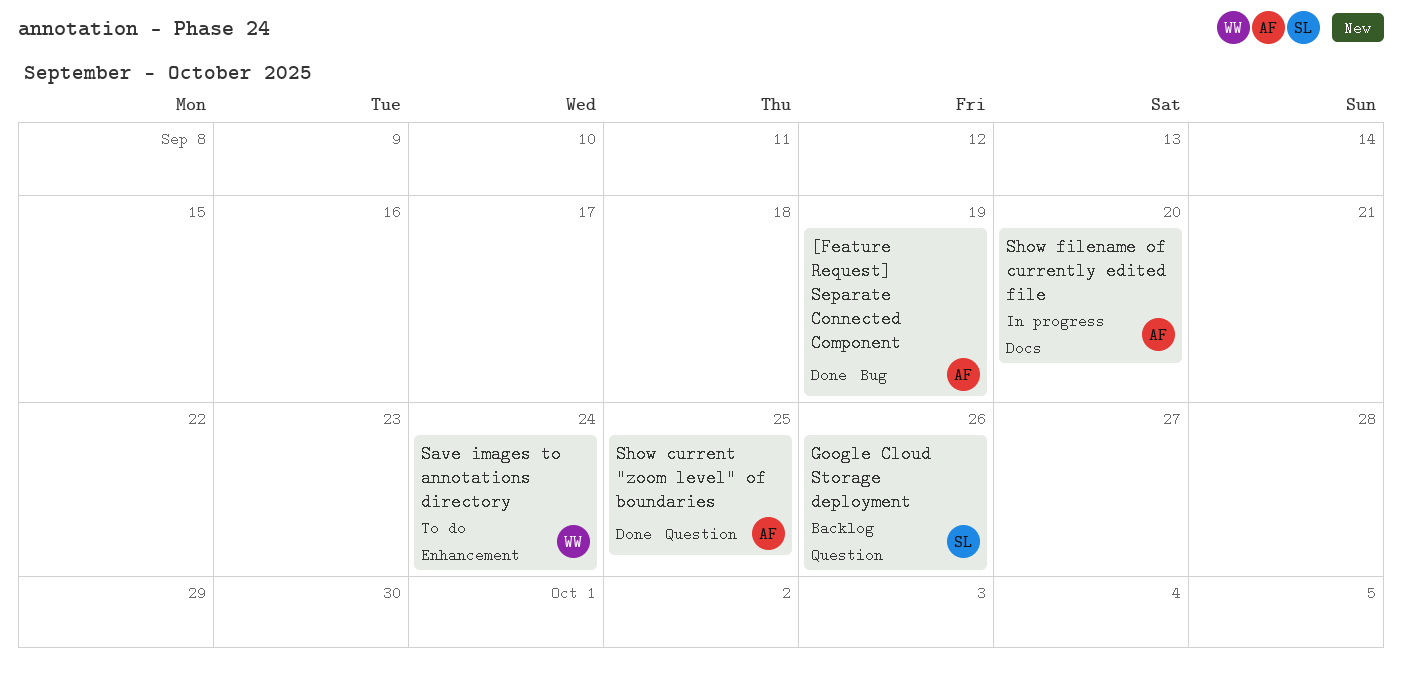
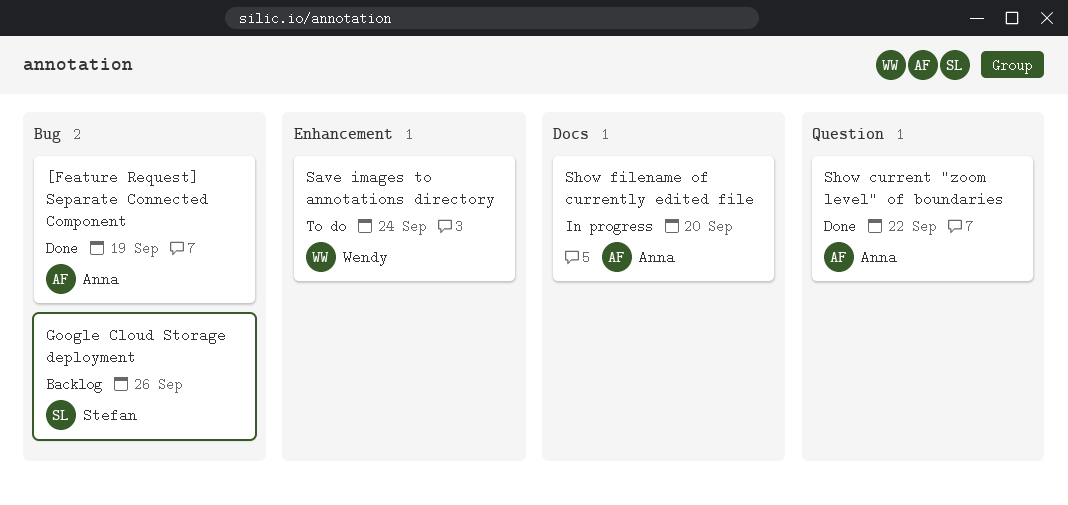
Google Cloud Storage deployment, label: Question -> Bug
Show current "zoom level" of boundaries, due: Sep 25 -> Sep 22

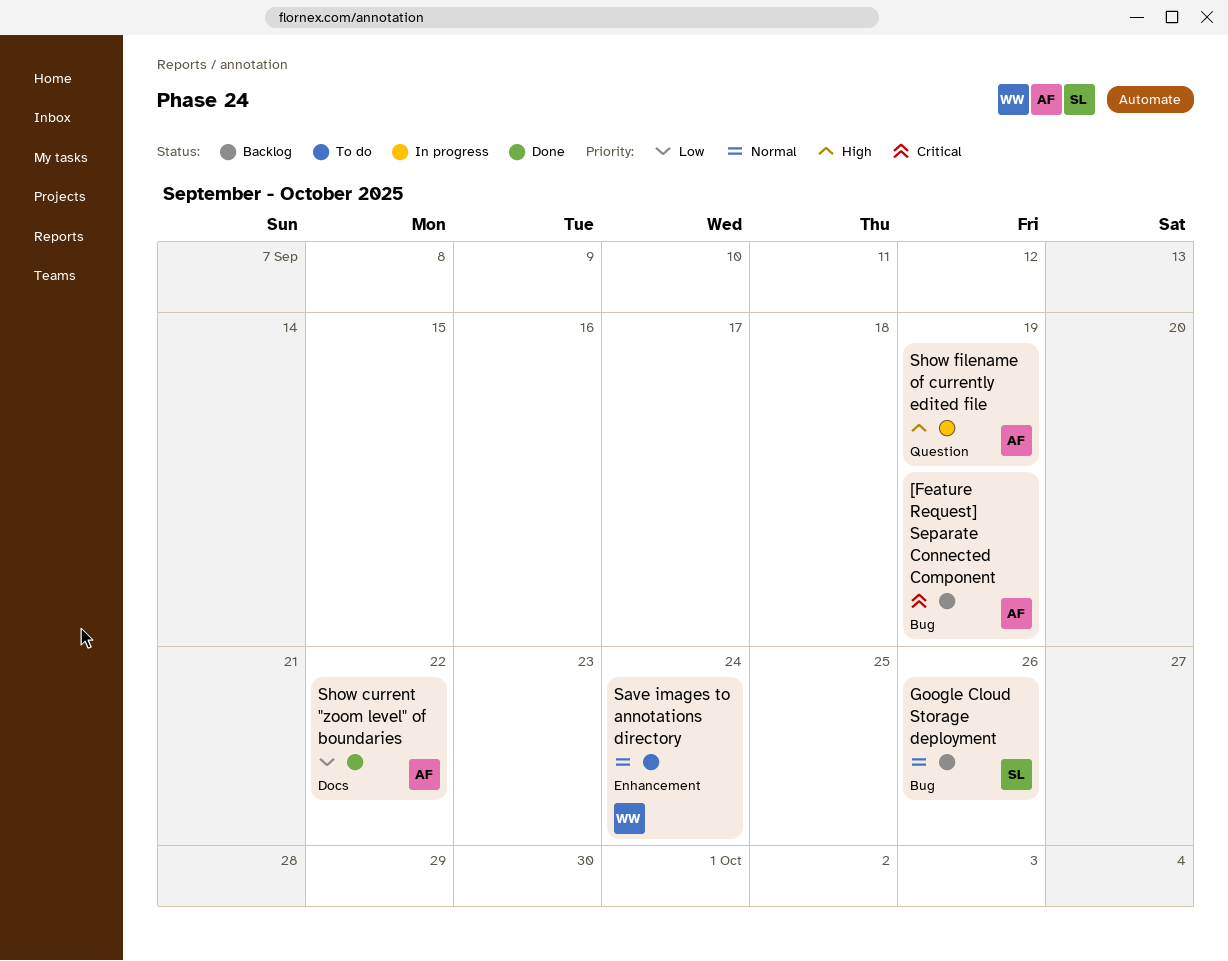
[Feature Request] Separate Connected Component, status: Done -> Backlog
Show current "zoom level" of boundaries, label: Question -> Docs
Show filename of currently edited file, label: Docs -> Question
Show filename of currently edited file, due: Sep 20 -> Sep 19

